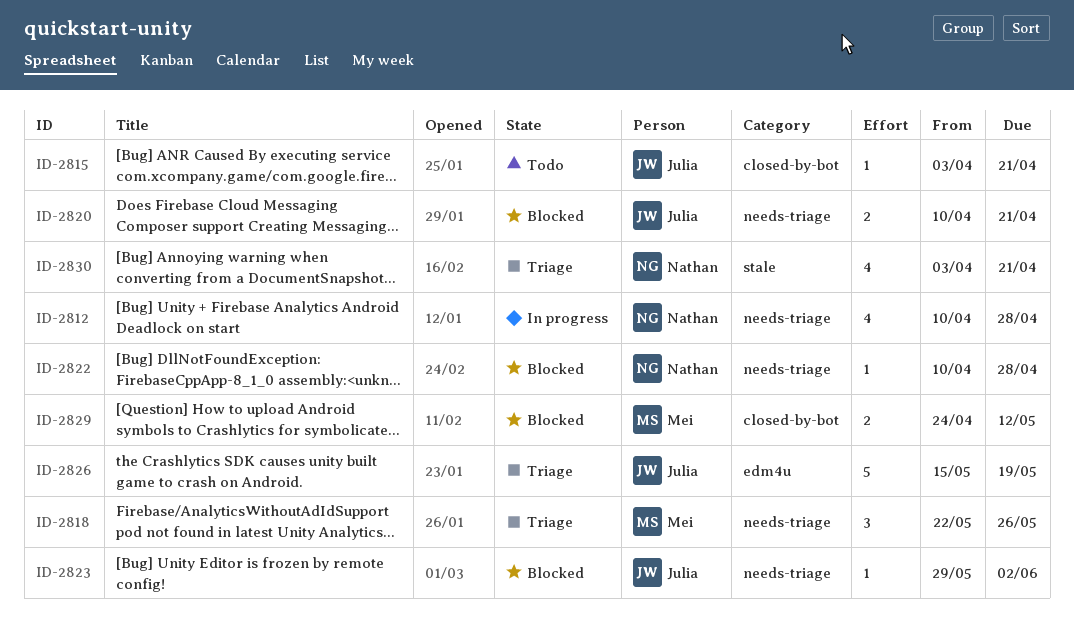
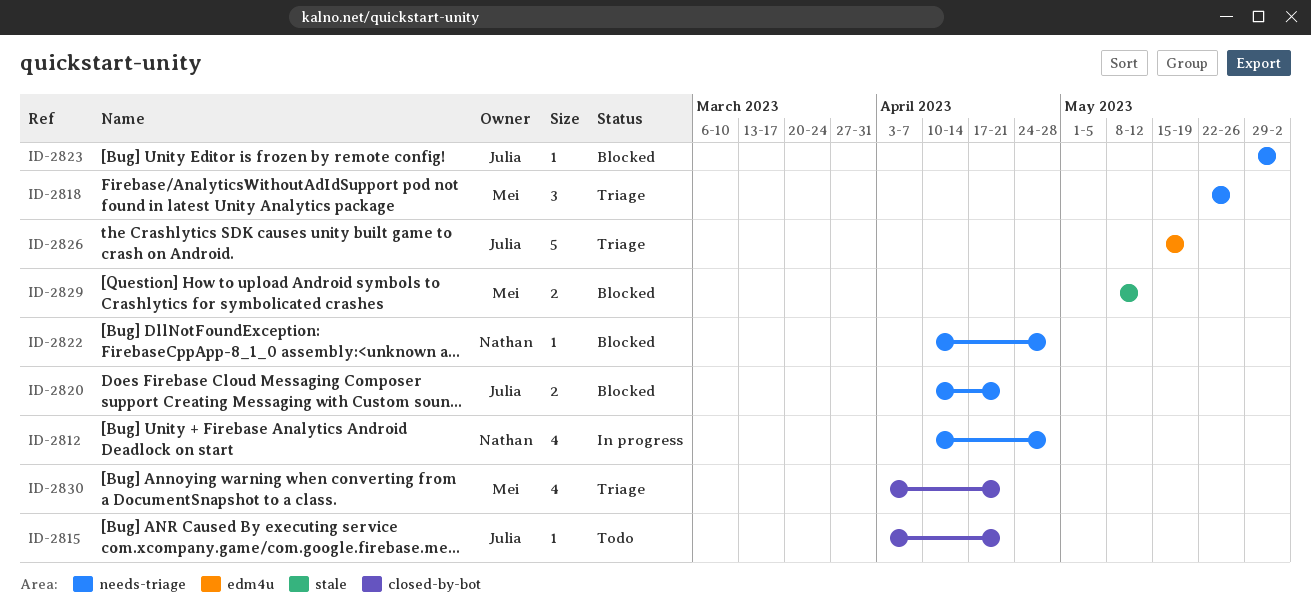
ID-2829, label: closed-by-bot -> stale
ID-2829, start: Apr 24 -> May 8
ID-2830, owner: Nathan -> Mei
ID-2830, label: stale -> closed-by-bot

